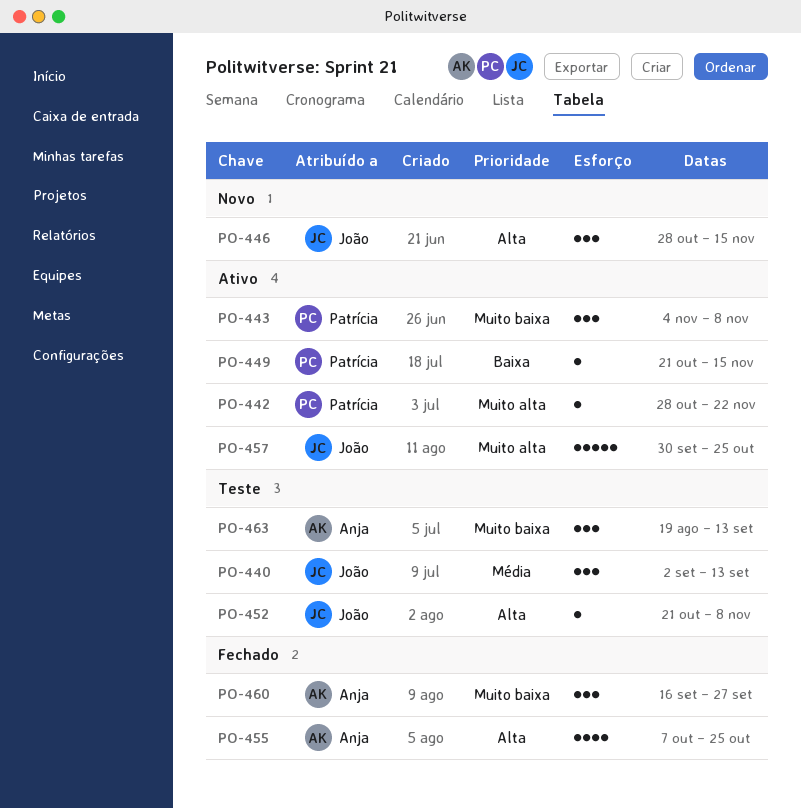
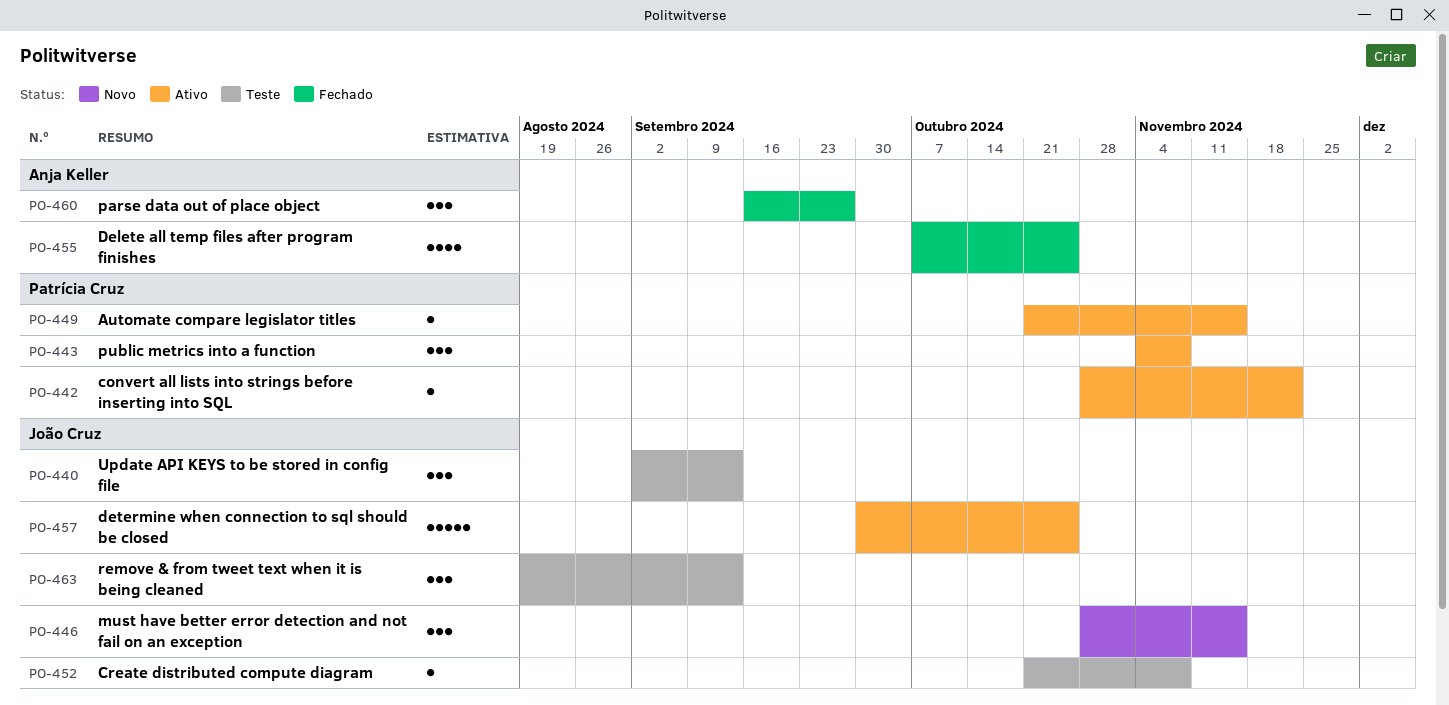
PO-463, owner: Anja Keller -> João Cruz

